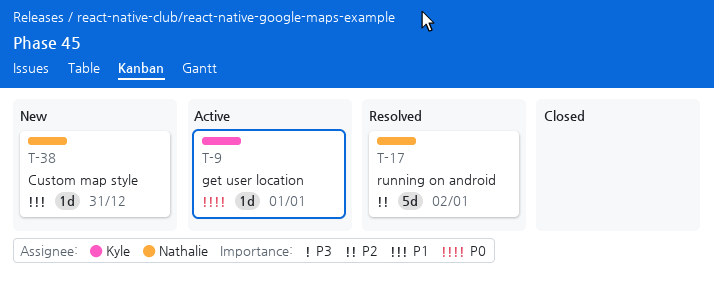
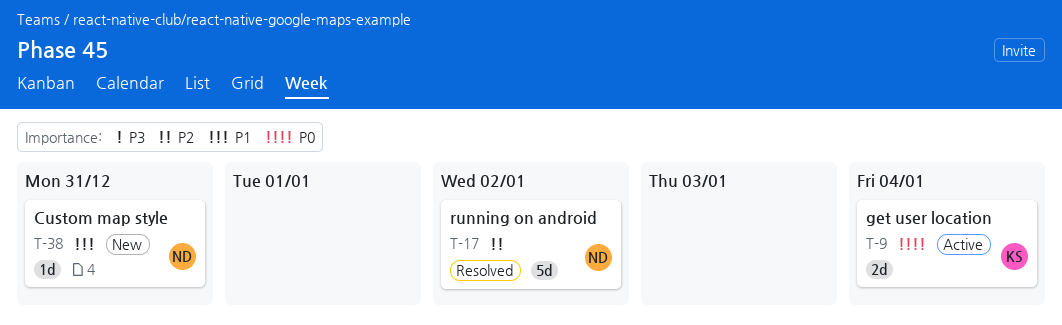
T-9, estimate: 1d -> 2d
T-9, due: Jan 1 -> Jan 4

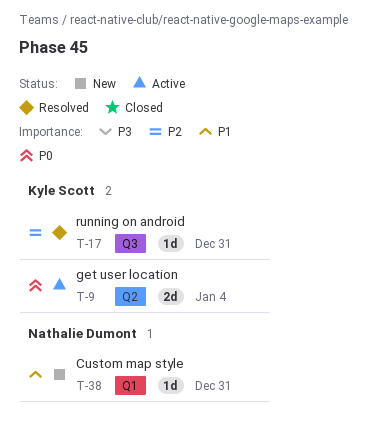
T-17, owner: Nathalie Dumont -> Kyle Scott
T-17, estimate: 5d -> 1d
T-17, due: Jan 2 -> Dec 31

